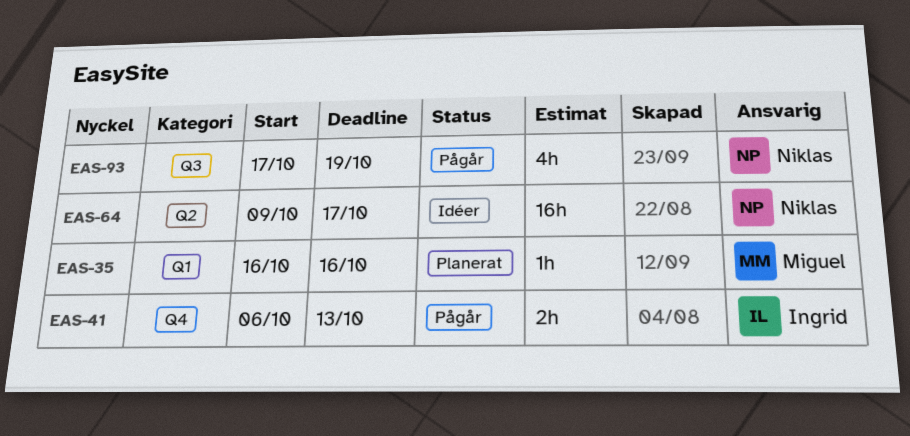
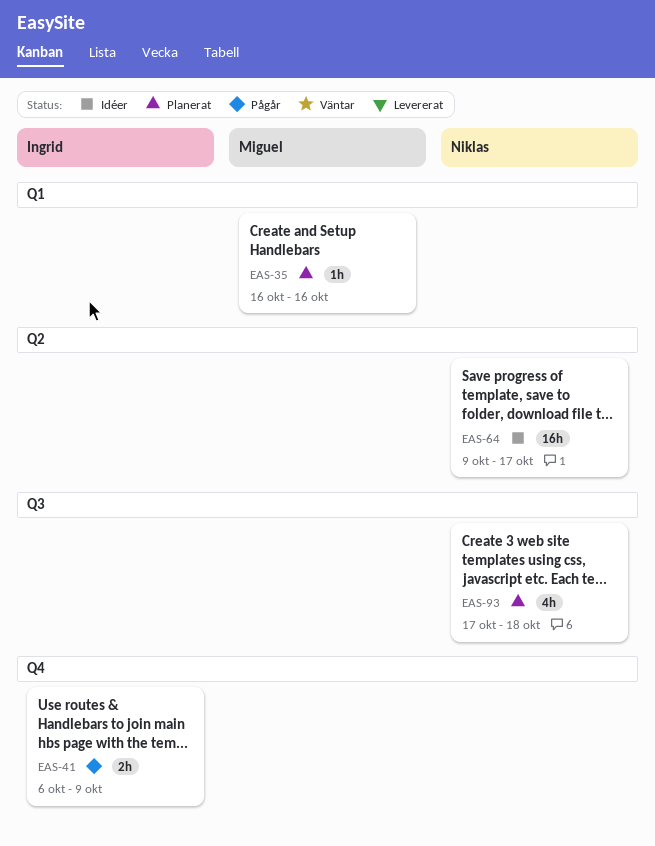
EAS-41, due: Oct 13 -> Oct 9
EAS-93, status: Pågår -> Planerat
EAS-93, due: Oct 19 -> Oct 18

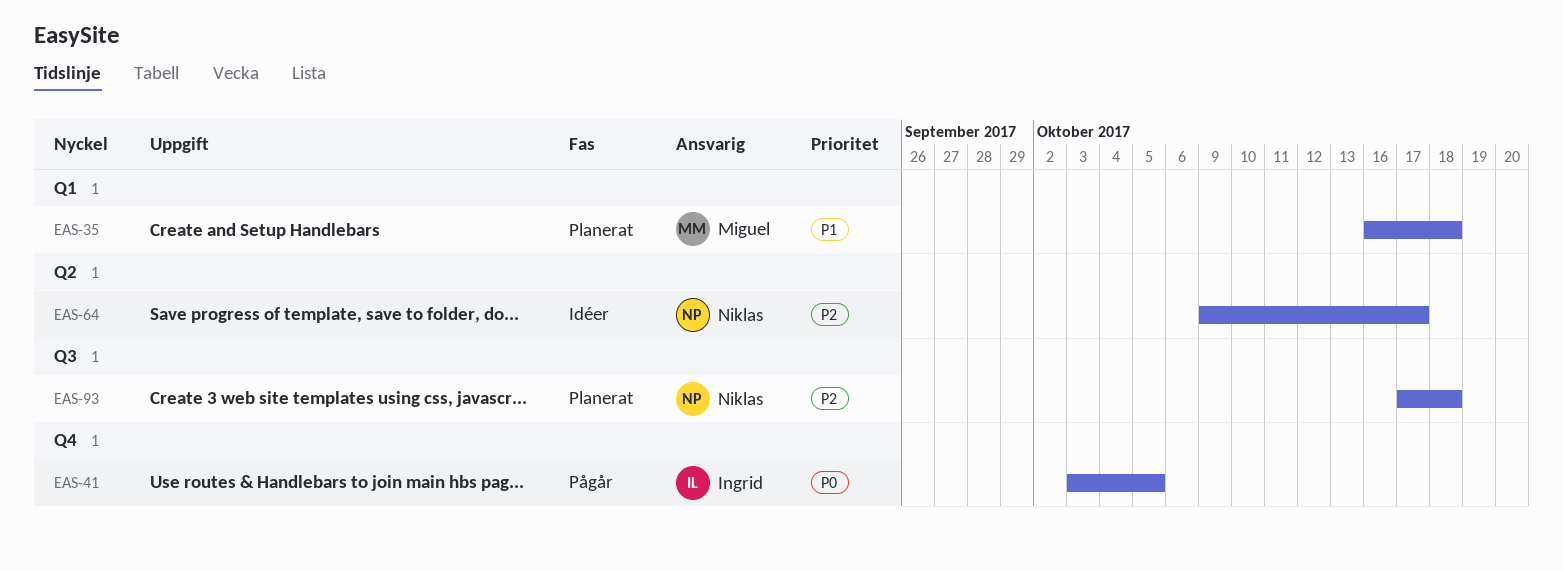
EAS-35, due: Oct 16 -> Oct 18
EAS-41, start: Oct 6 -> Oct 3
EAS-41, due: Oct 9 -> Oct 5

